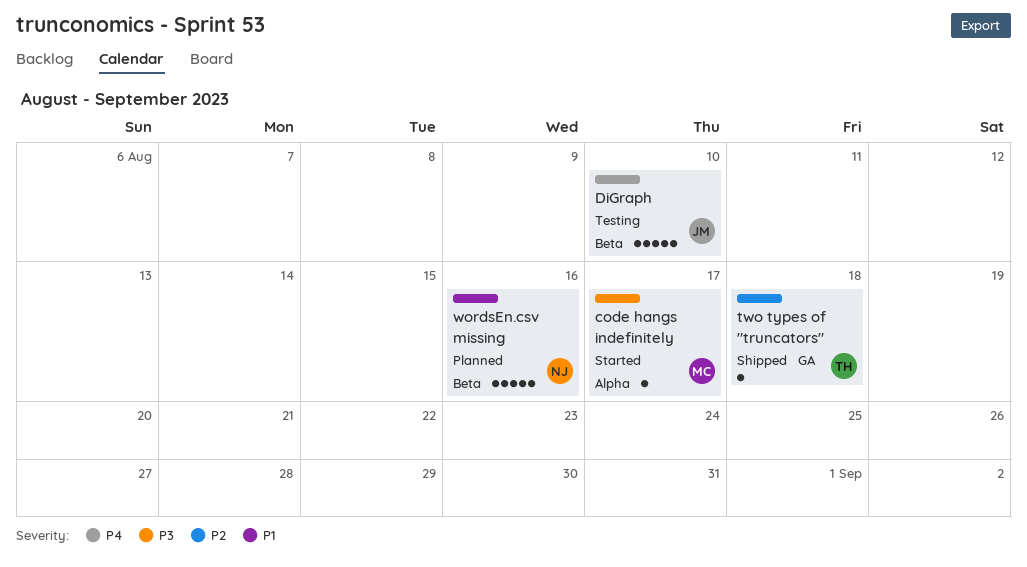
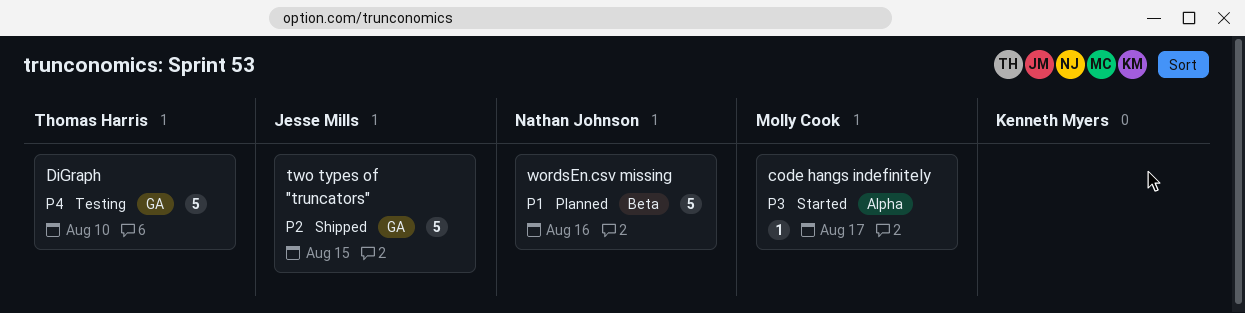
DiGraph, owner: Jesse Mills -> Thomas Harris
DiGraph, label: Beta -> GA
two types of "truncators", owner: Thomas Harris -> Jesse Mills
two types of "truncators", estimate: 1 -> 5
two types of "truncators", due: Aug 18 -> Aug 15

